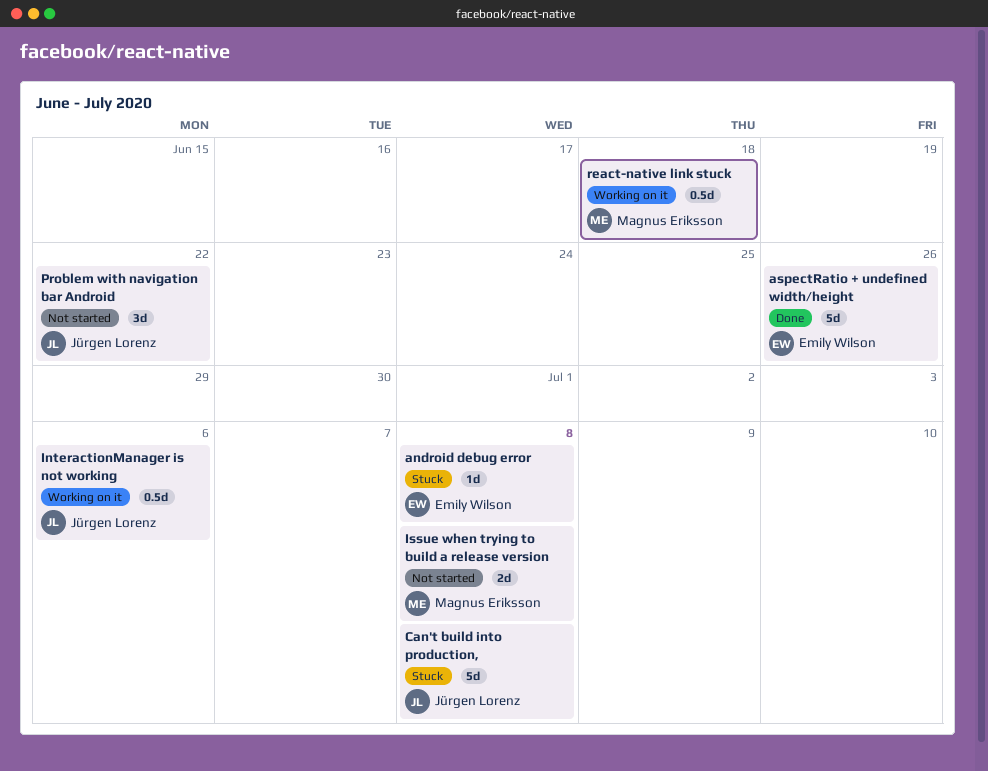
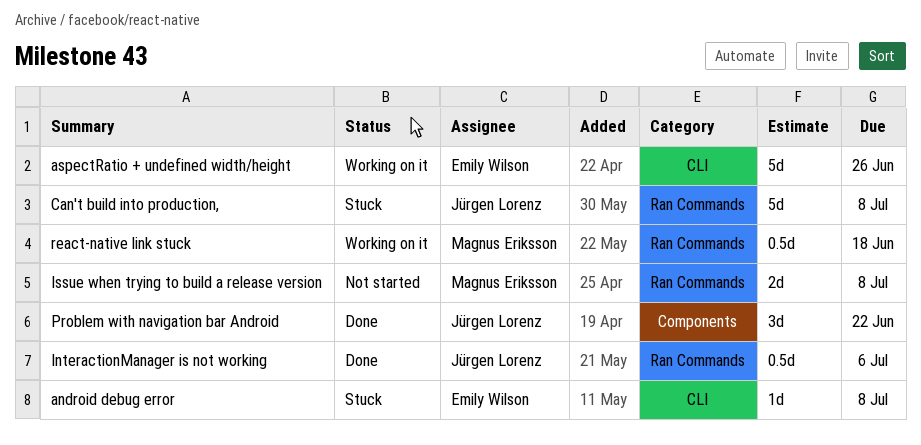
aspectRatio + undefined width/height, status: Done -> Working on it
InteractionManager is not working, status: Working on it -> Done
Problem with navigation bar Android, status: Not started -> Done

